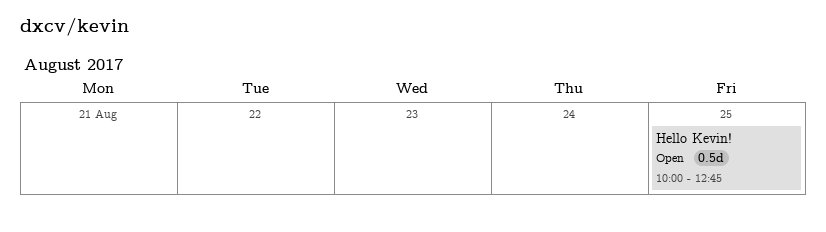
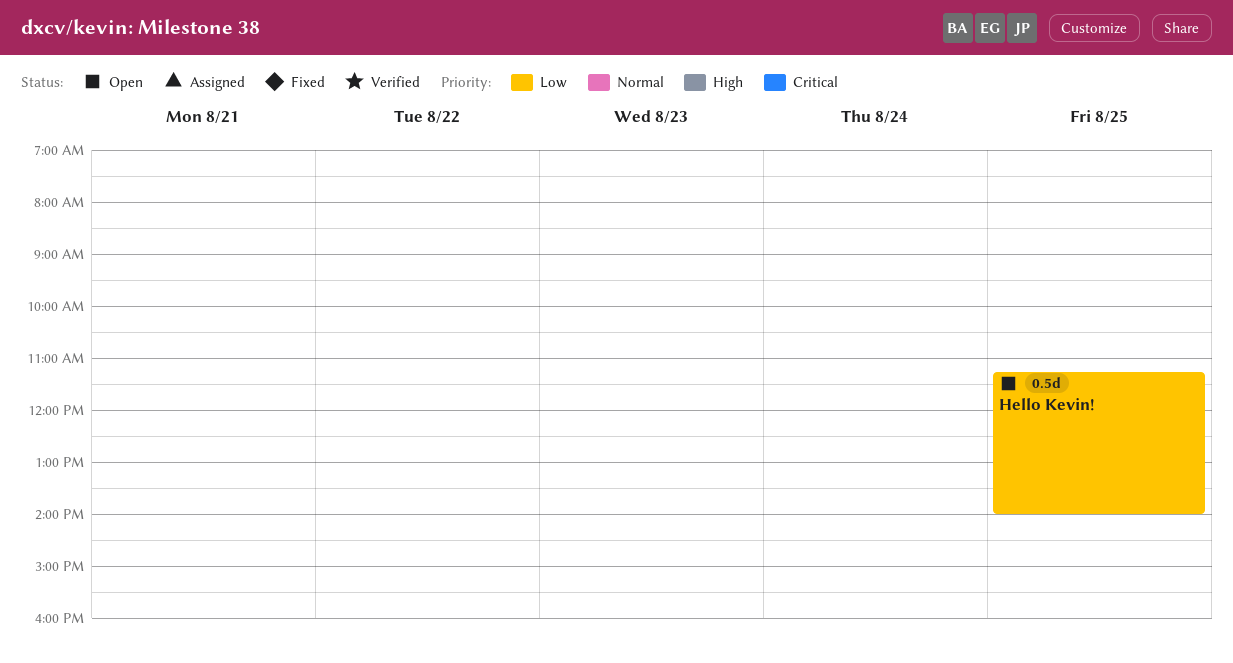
Hello Kevin!, begins: 10:00 -> 11:15
Hello Kevin!, ends: 12:45 -> 14:00

